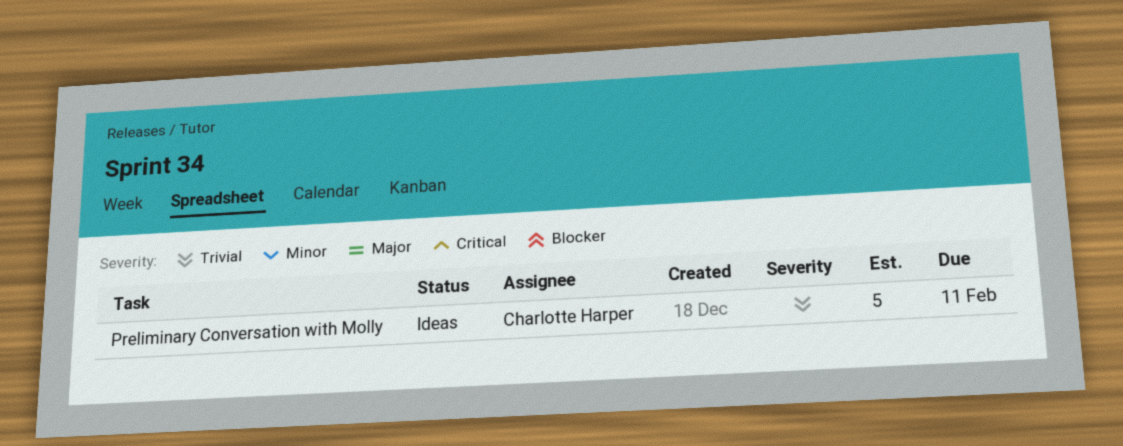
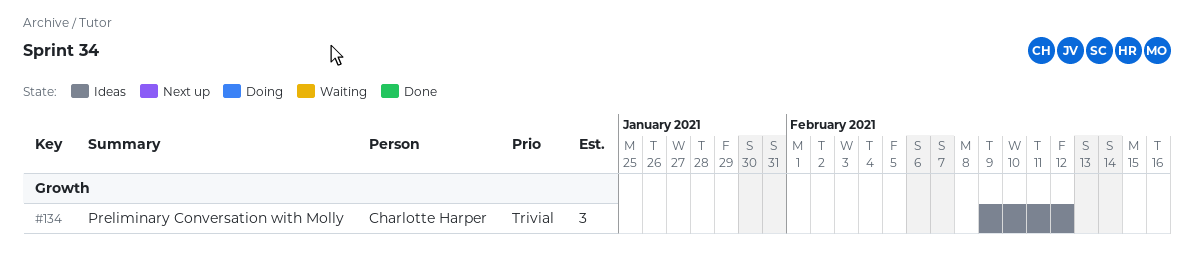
Preliminary Conversation with Molly, estimate: 5 -> 3
Preliminary Conversation with Molly, due: Feb 11 -> Feb 12

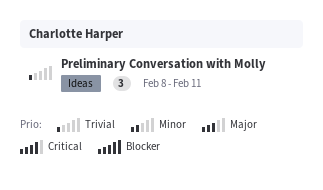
Preliminary Conversation with Molly, start: Feb 9 -> Feb 8
Preliminary Conversation with Molly, due: Feb 12 -> Feb 11

